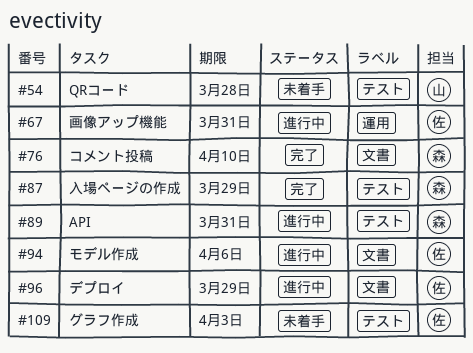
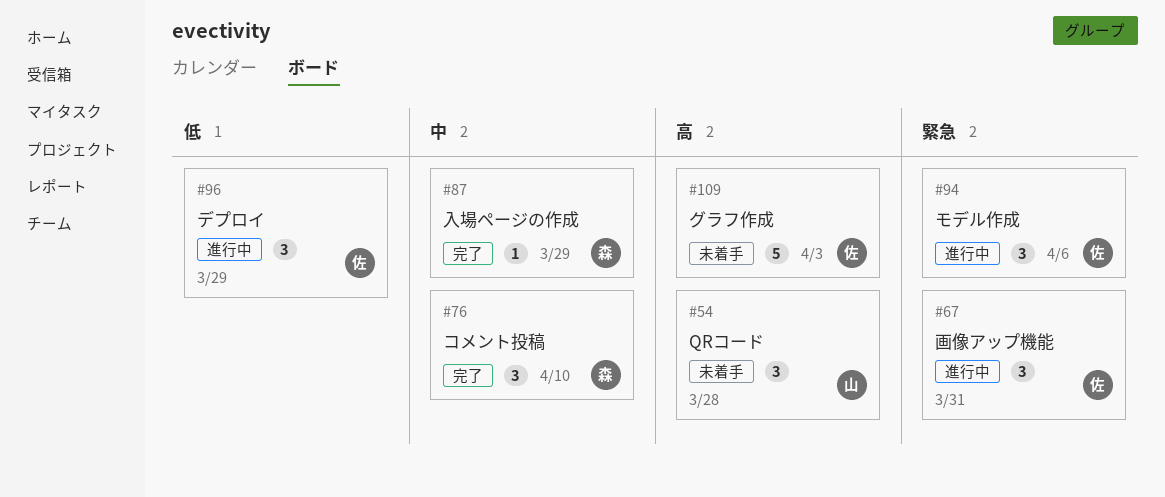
#89: present -> none

